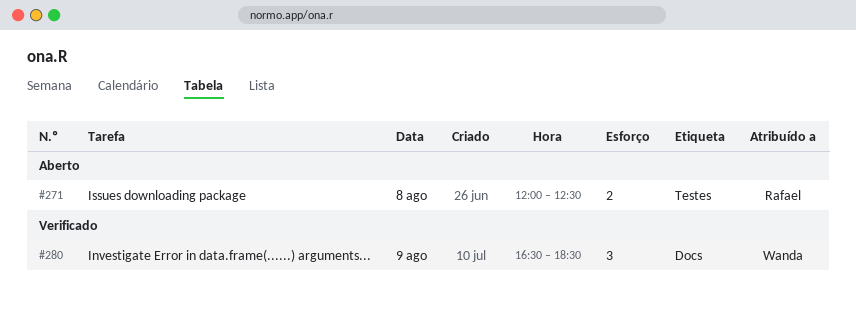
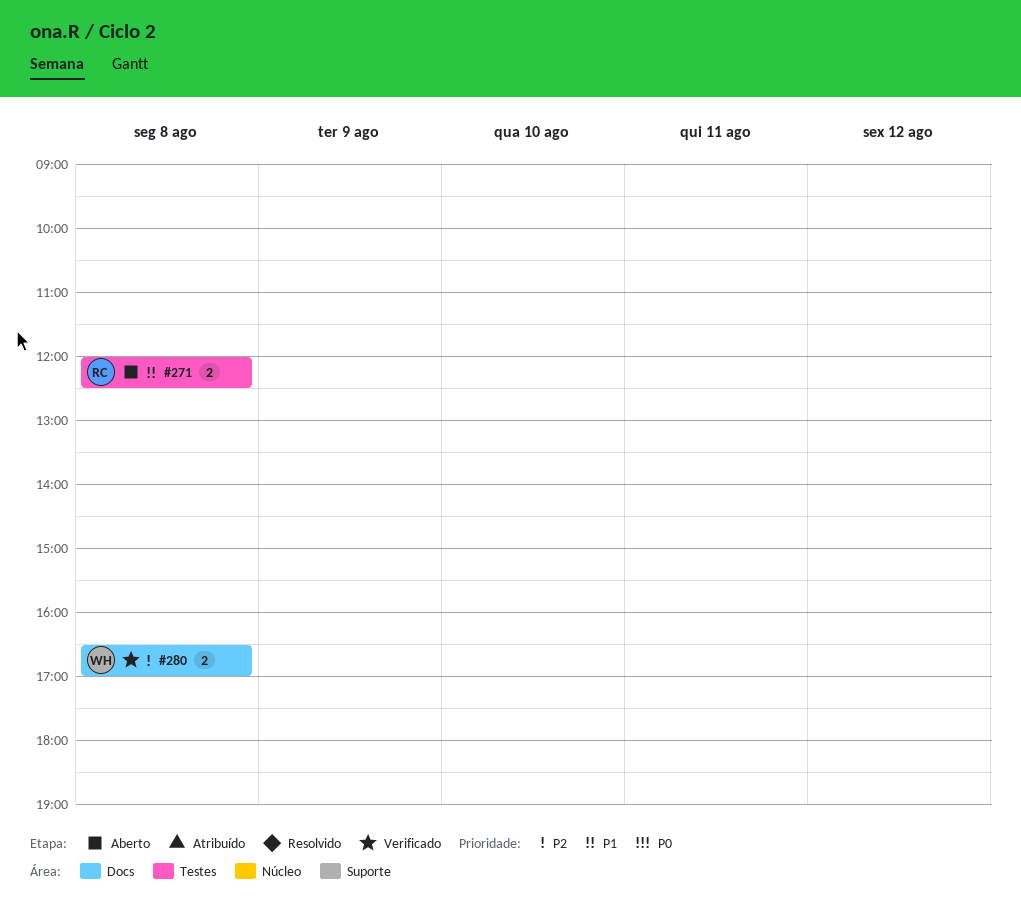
#280, estimate: 3 -> 2
#280, day: Aug 9 -> Aug 8
#280, ends: 18:30 -> 17:00

